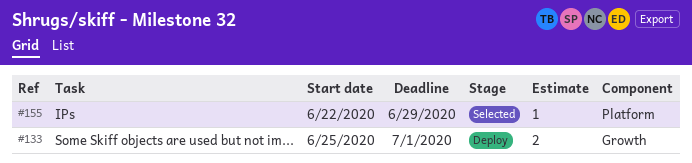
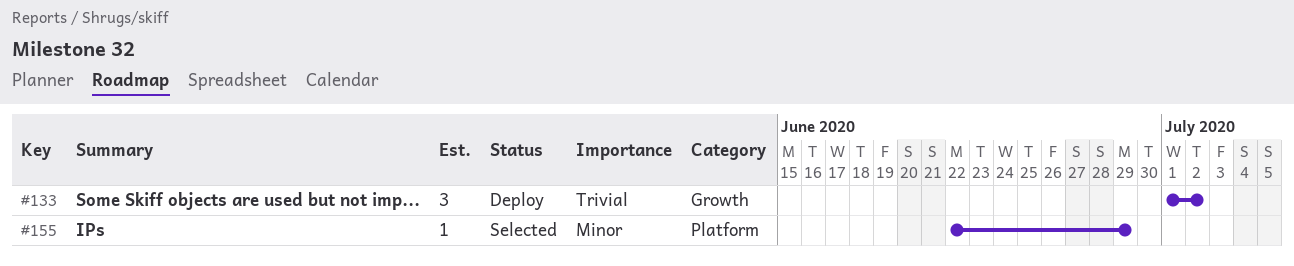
#133, estimate: 2 -> 3
#133, start: Jun 25 -> Jul 1
#133, due: Jul 1 -> Jul 2

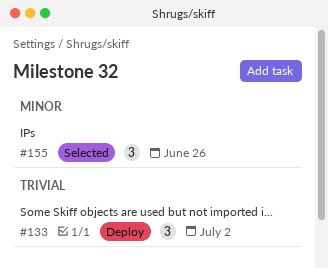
#155, estimate: 1 -> 3
#155, due: Jun 29 -> Jun 26

